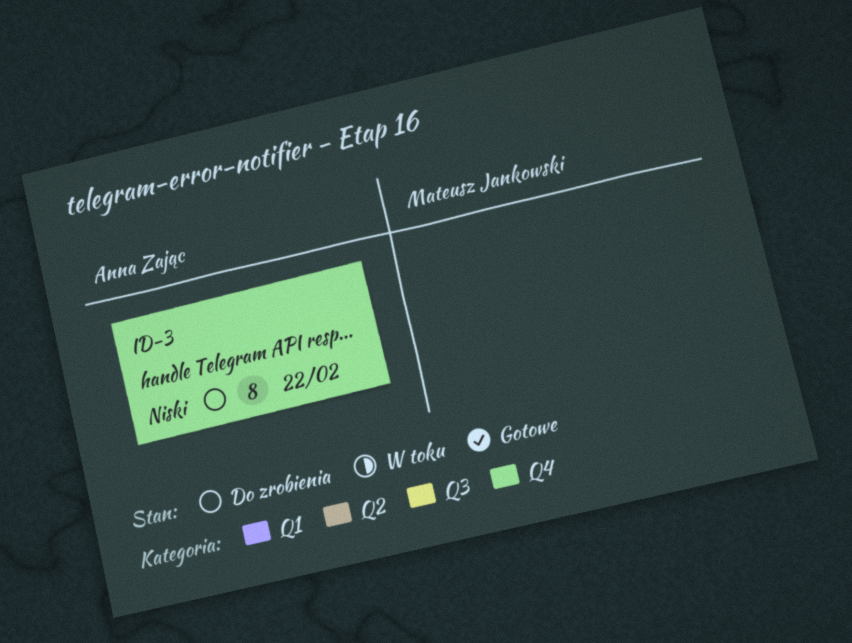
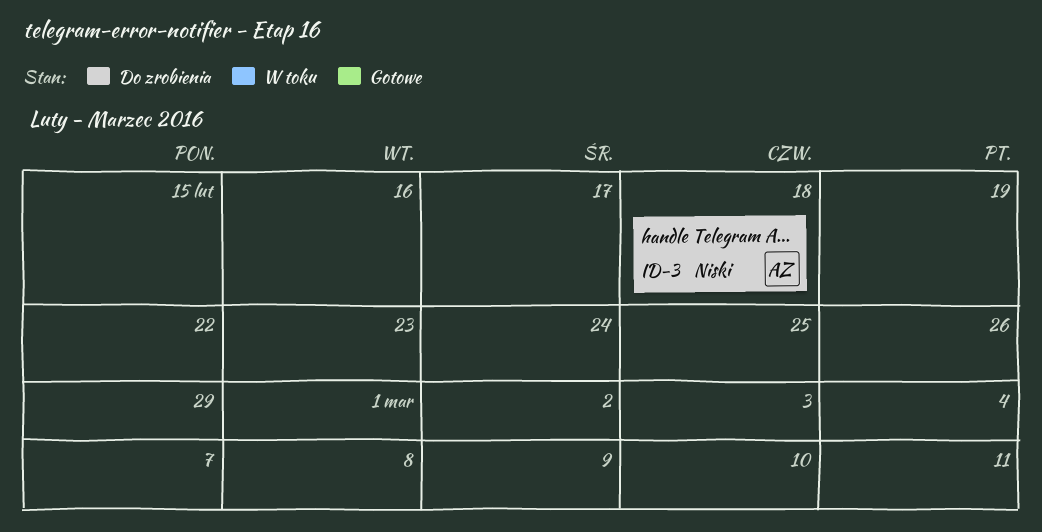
ID-3, due: Feb 22 -> Feb 18

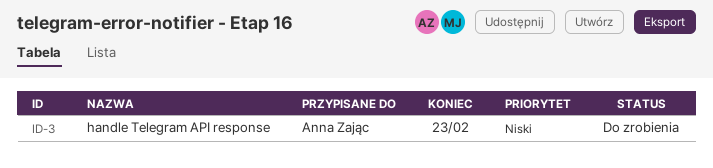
ID-3, due: Feb 18 -> Feb 23

